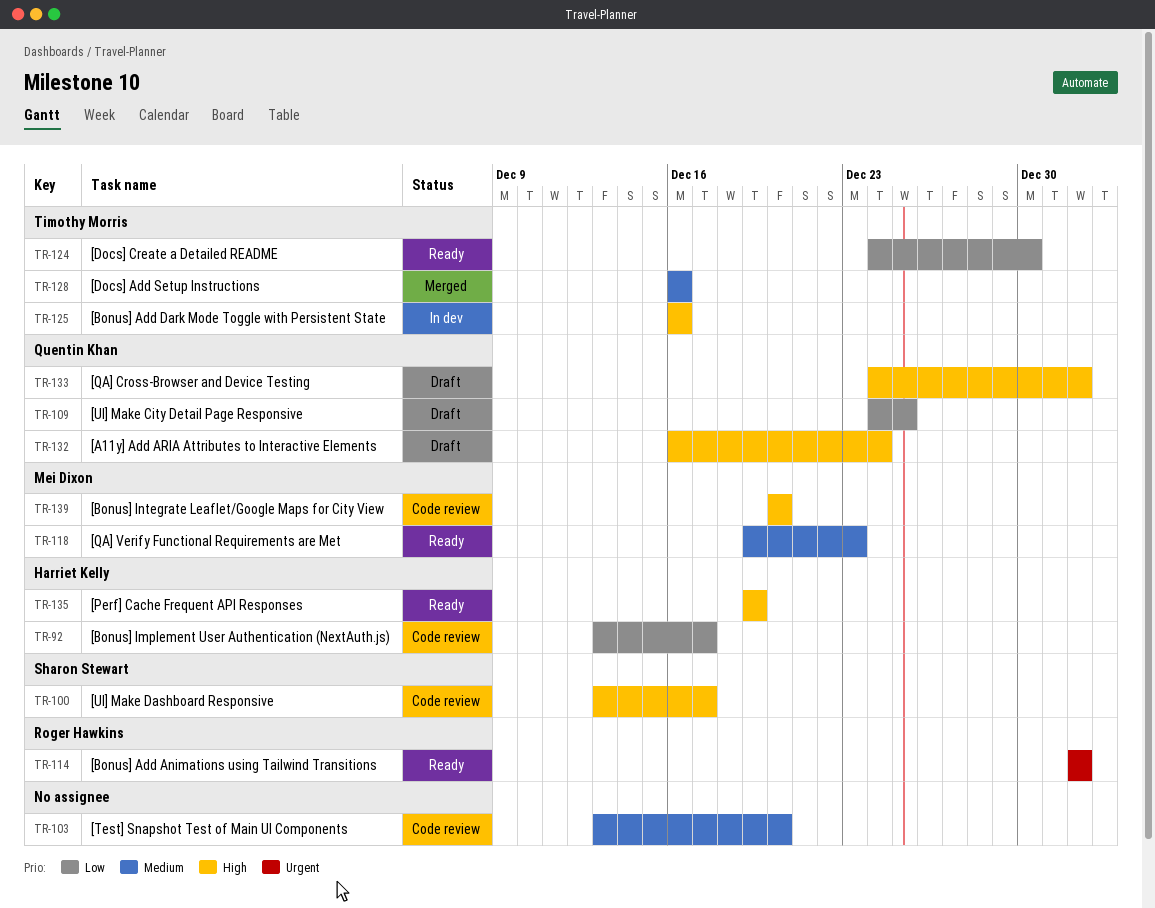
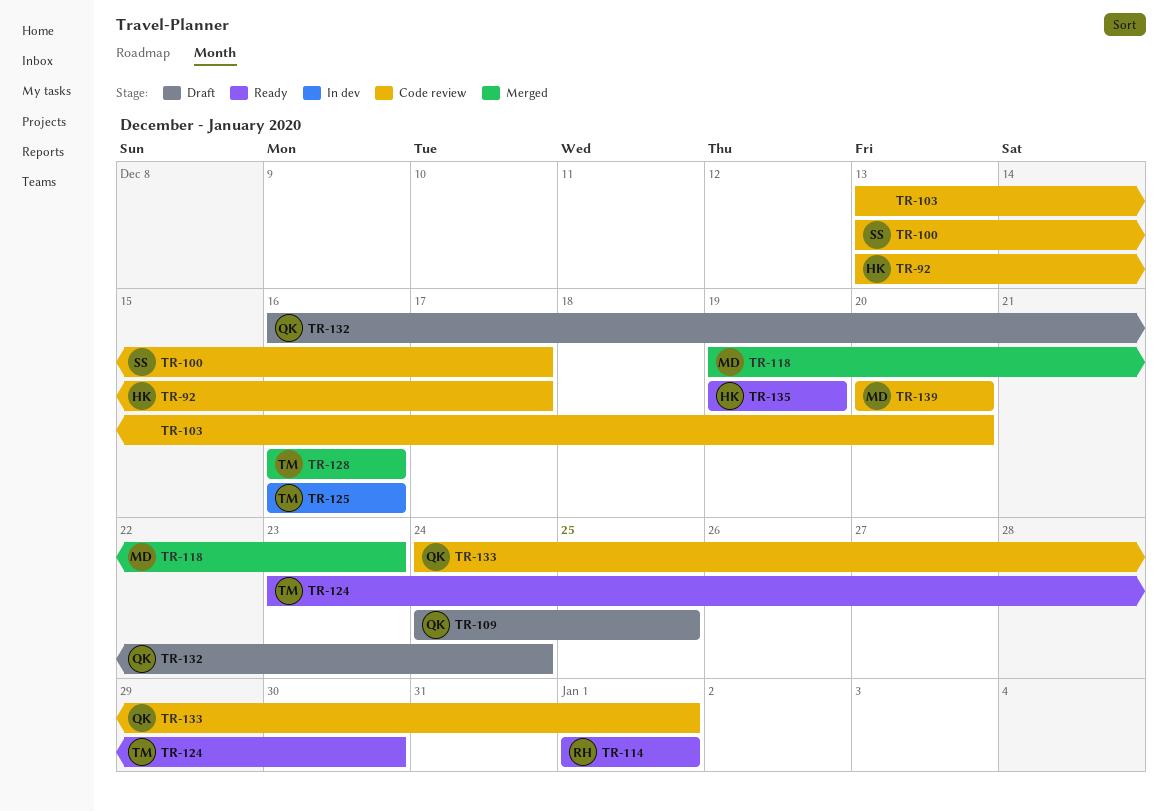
TR-118, status: Ready -> Merged
TR-124, start: Dec 24 -> Dec 23
TR-133, status: Draft -> Code review

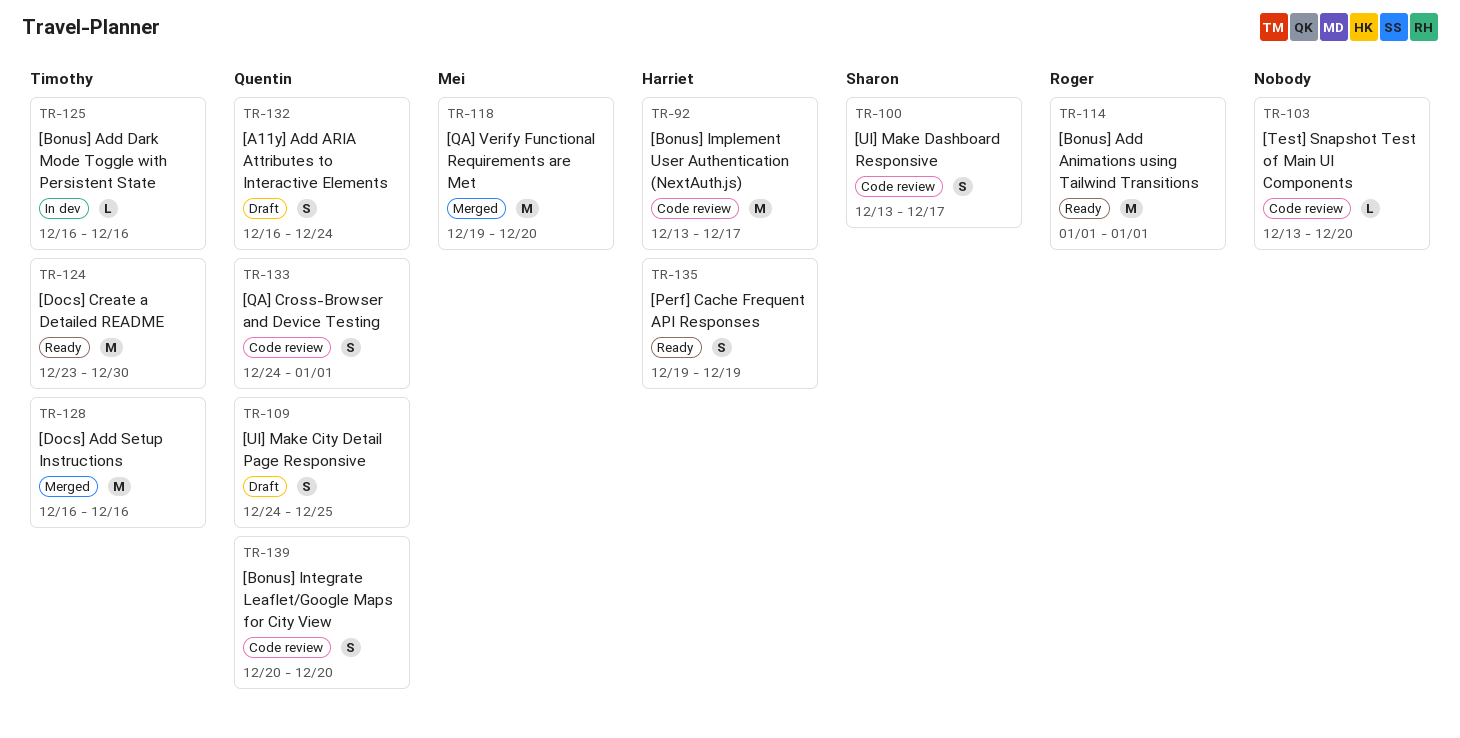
TR-118, due: Dec 23 -> Dec 20
TR-139, owner: Mei -> Quentin

